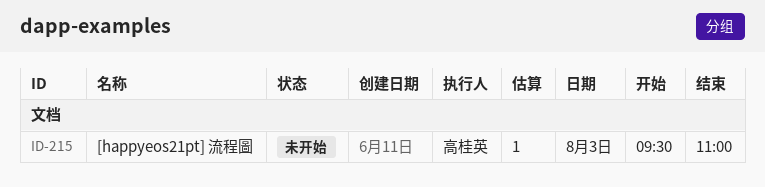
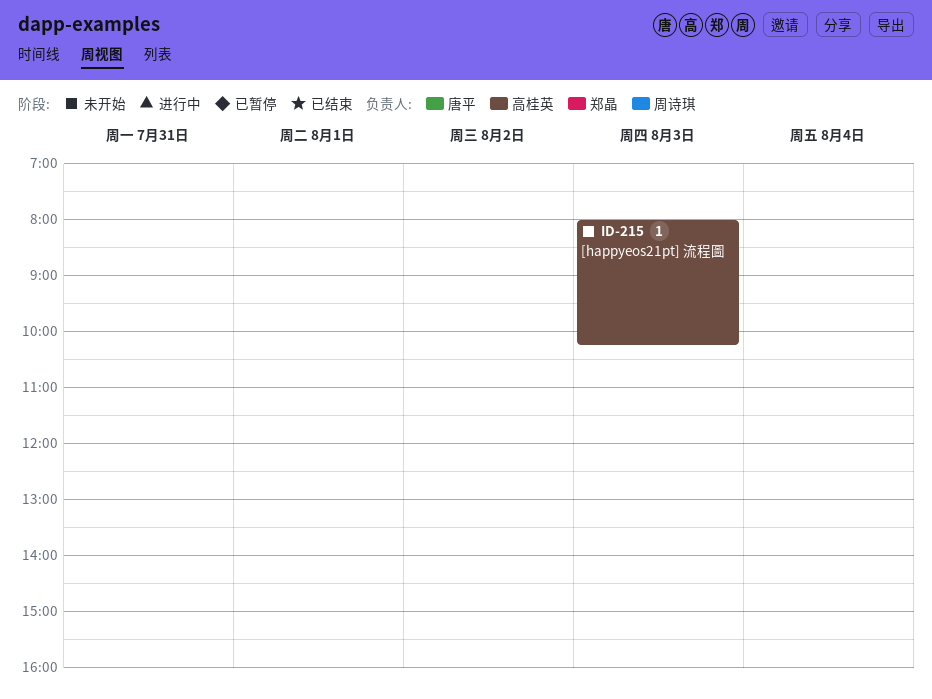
ID-215, begins: 09:30 -> 08:00
ID-215, ends: 11:00 -> 10:15

